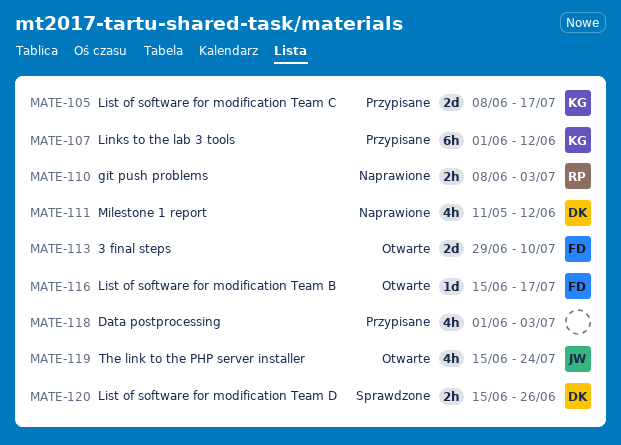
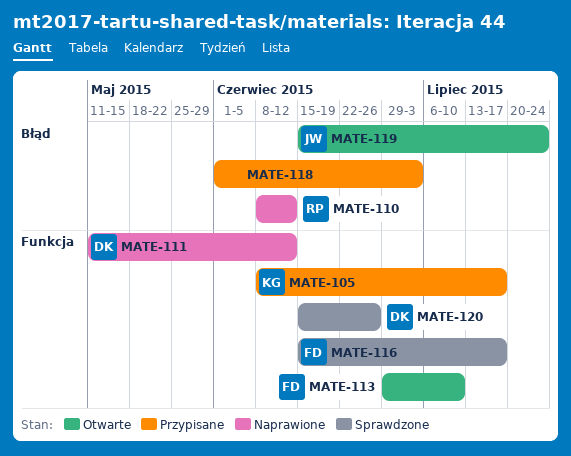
MATE-107: present -> none
MATE-110, due: Jul 3 -> Jun 12
MATE-116, status: Otwarte -> Sprawdzone

